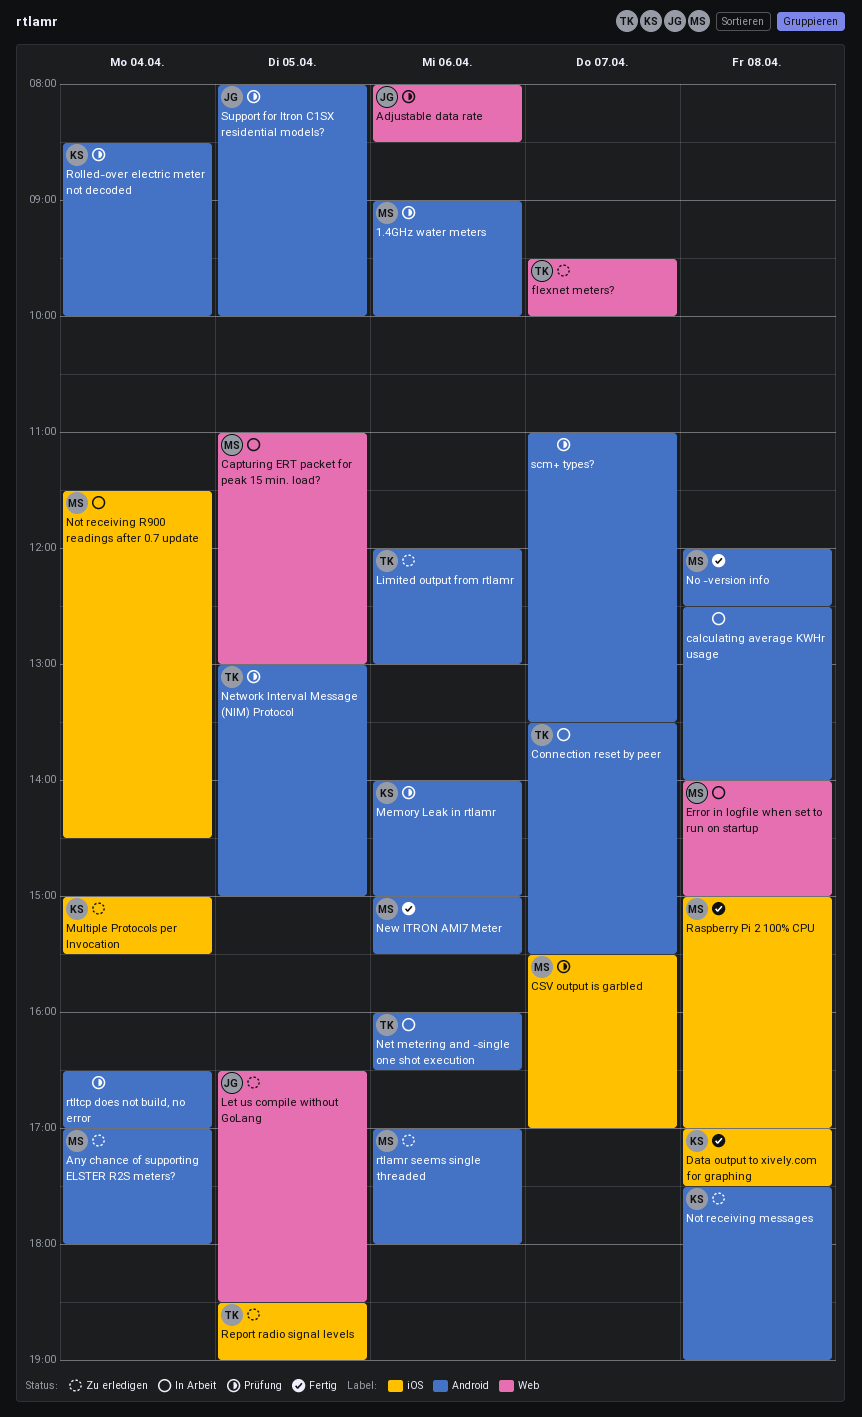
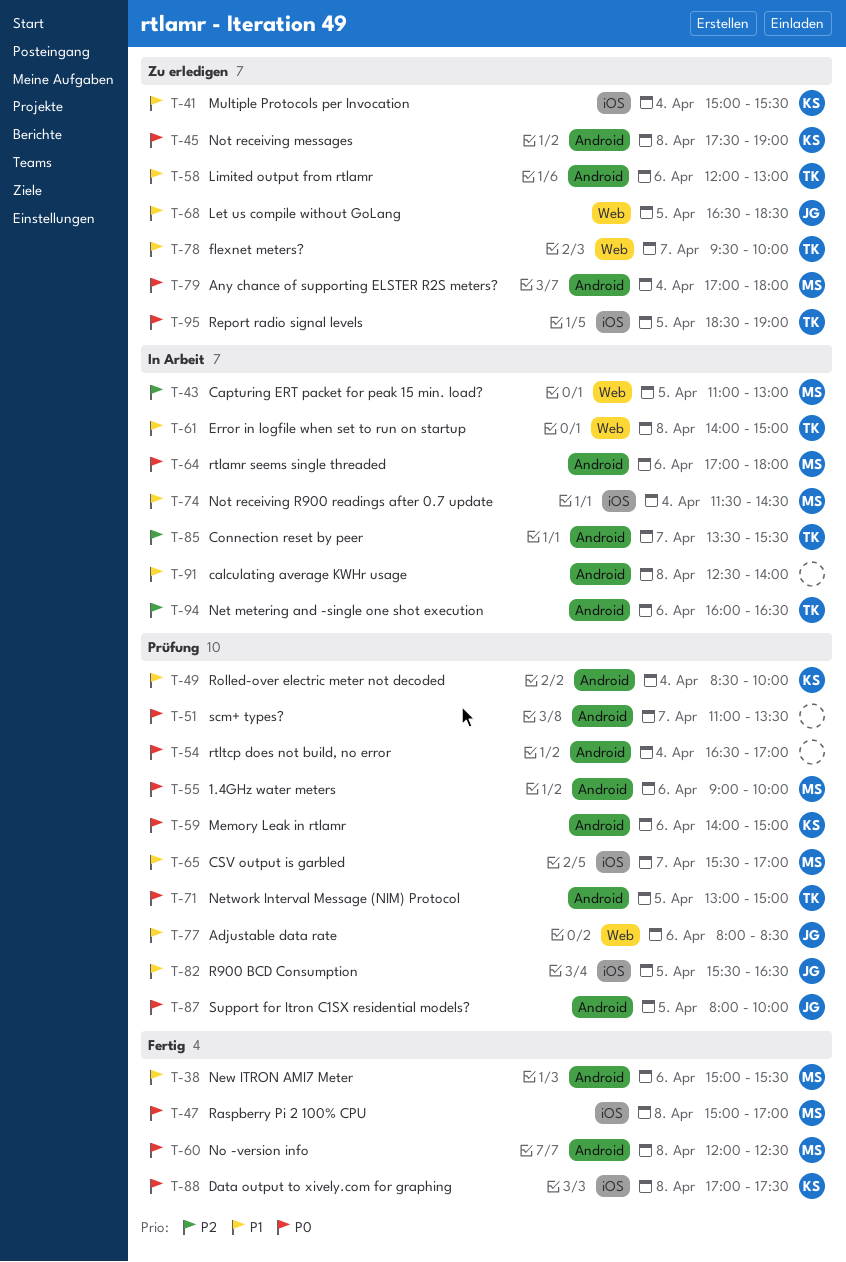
Error in logfile when set to run on startup, owner: MS -> TK
R900 BCD Consumption: none -> present
rtlamr seems single threaded, status: Zu erledigen -> In Arbeit

